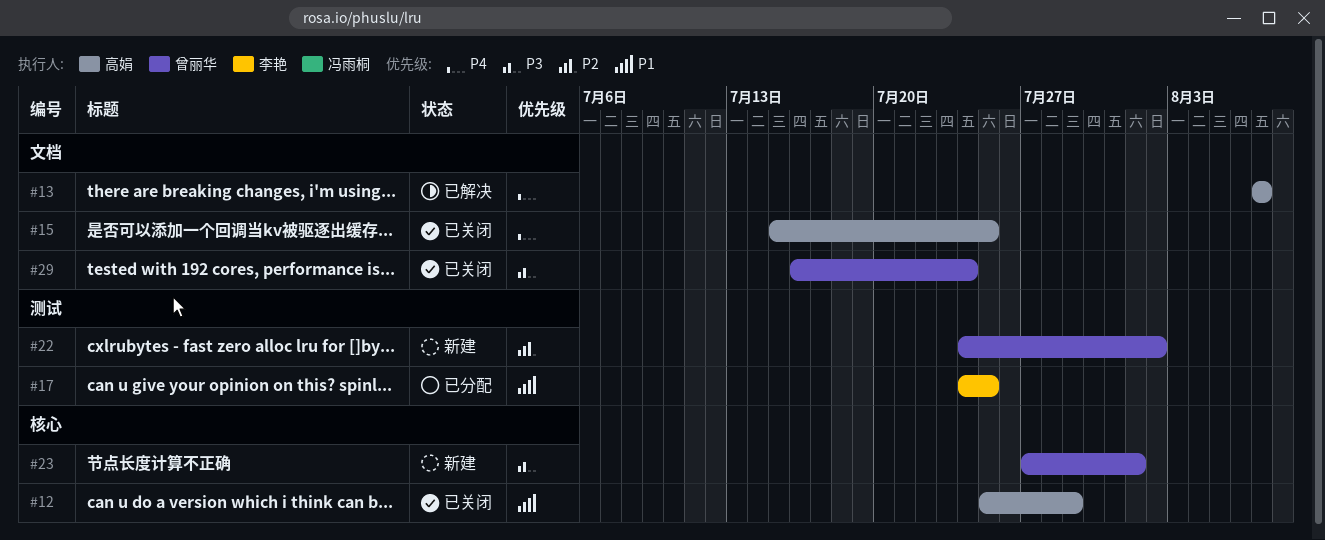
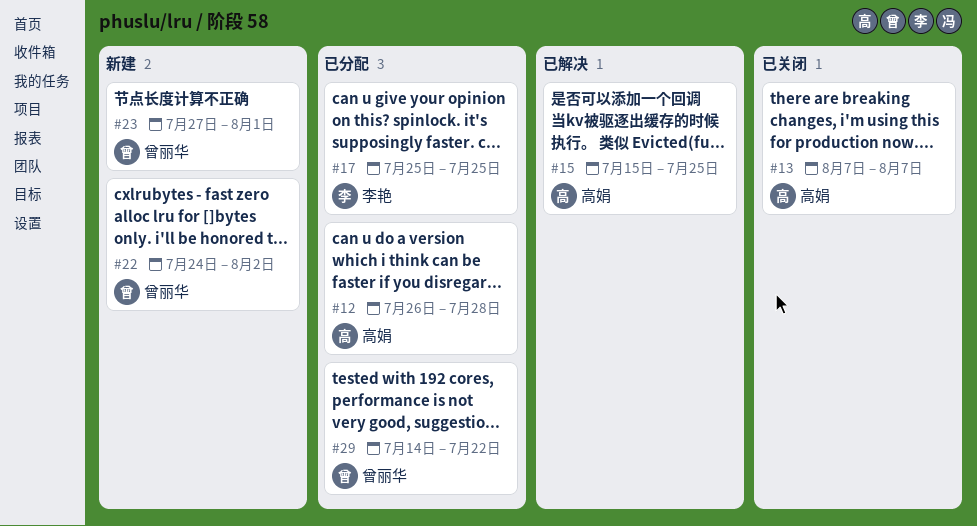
#12, status: 已关闭 -> 已分配
#12, start: Jul 25 -> Jul 26
#12, due: Jul 29 -> Jul 28
#13, status: 已解决 -> 已关闭
#15, status: 已关闭 -> 已解决
#17, start: Jul 24 -> Jul 25
#29, status: 已关闭 -> 已分配
#29, start: Jul 16 -> Jul 14
#29, due: Jul 24 -> Jul 22

